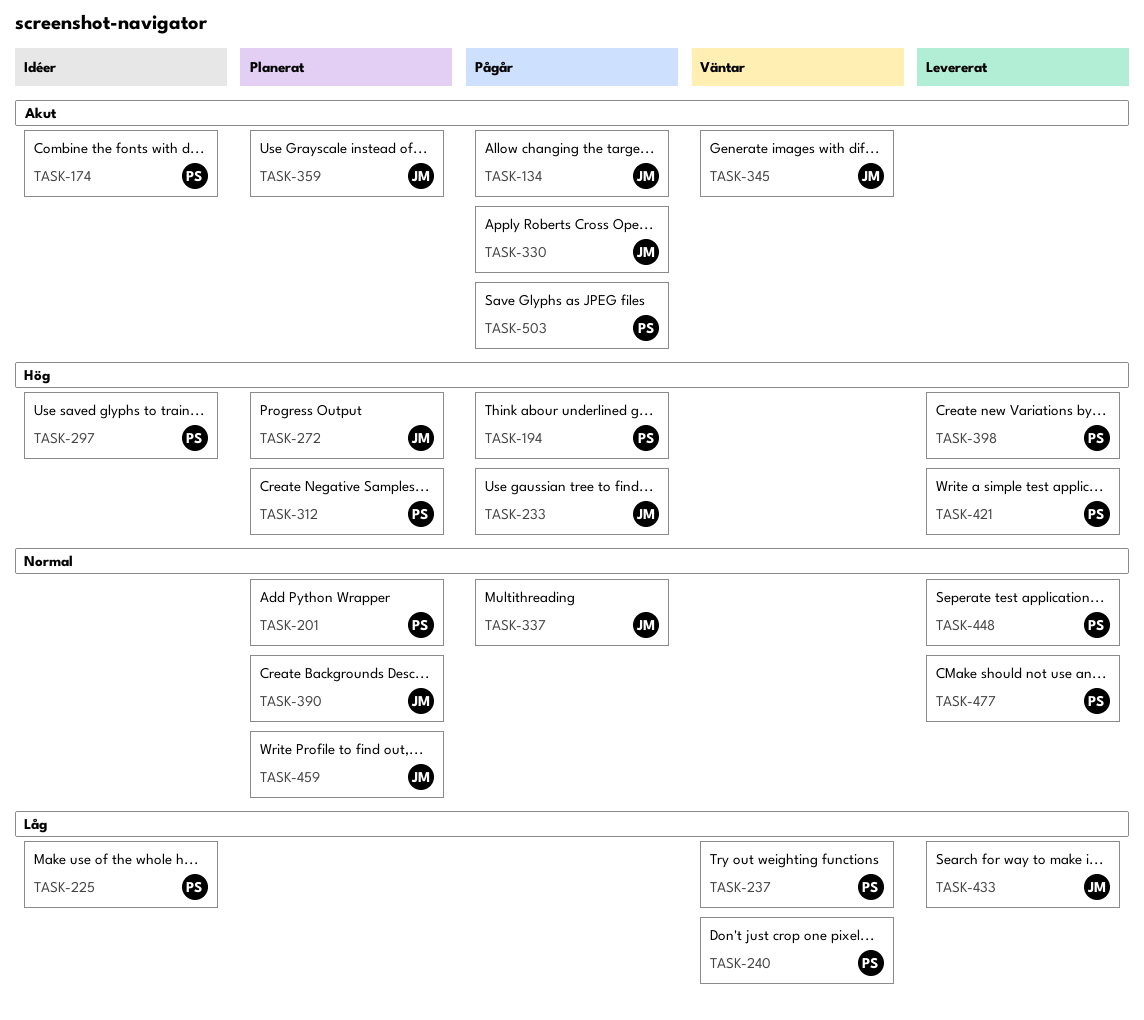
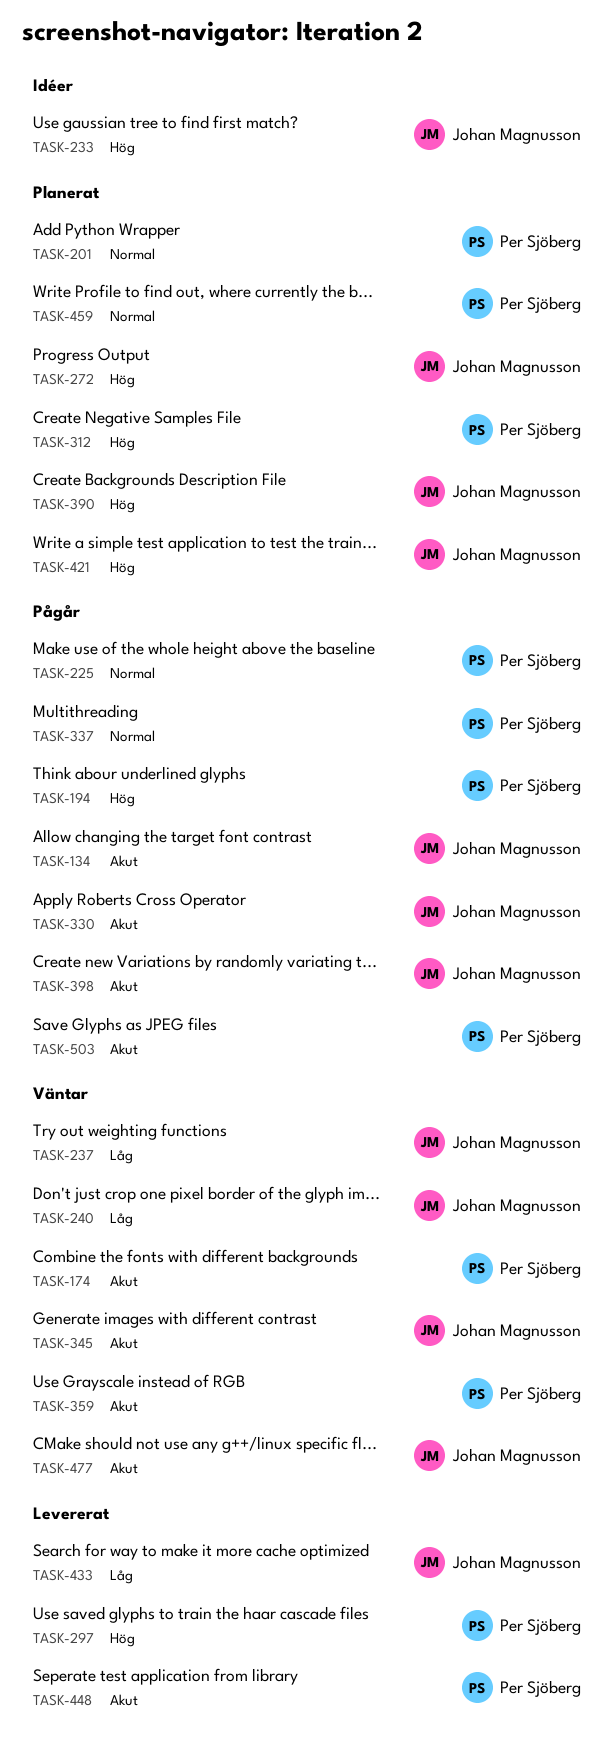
TASK-174, status: Idéer -> Väntar
TASK-225, status: Idéer -> Pågår
TASK-225, priority: Låg -> Normal
TASK-233, status: Pågår -> Idéer
TASK-237, owner: Per Sjöberg -> Johan Magnusson
TASK-240, owner: Per Sjöberg -> Johan Magnusson
TASK-297, status: Idéer -> Levererat
TASK-337, owner: Johan Magnusson -> Per Sjöberg
TASK-359, status: Planerat -> Väntar
TASK-359, owner: Johan Magnusson -> Per Sjöberg
TASK-390, priority: Normal -> Hög
TASK-398, status: Levererat -> Pågår
TASK-398, owner: Per Sjöberg -> Johan Magnusson
TASK-398, priority: Hög -> Akut
TASK-421, status: Levererat -> Planerat
TASK-421, owner: Per Sjöberg -> Johan Magnusson
TASK-448, priority: Normal -> Akut
TASK-459, owner: Johan Magnusson -> Per Sjöberg
TASK-477, status: Levererat -> Väntar
TASK-477, owner: Per Sjöberg -> Johan Magnusson
TASK-477, priority: Normal -> Akut

